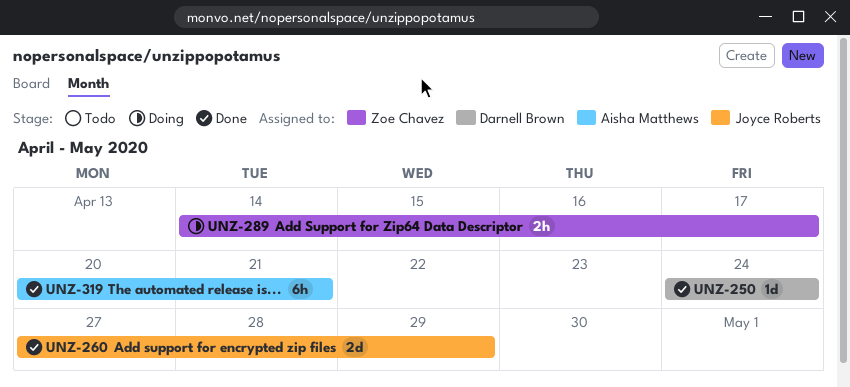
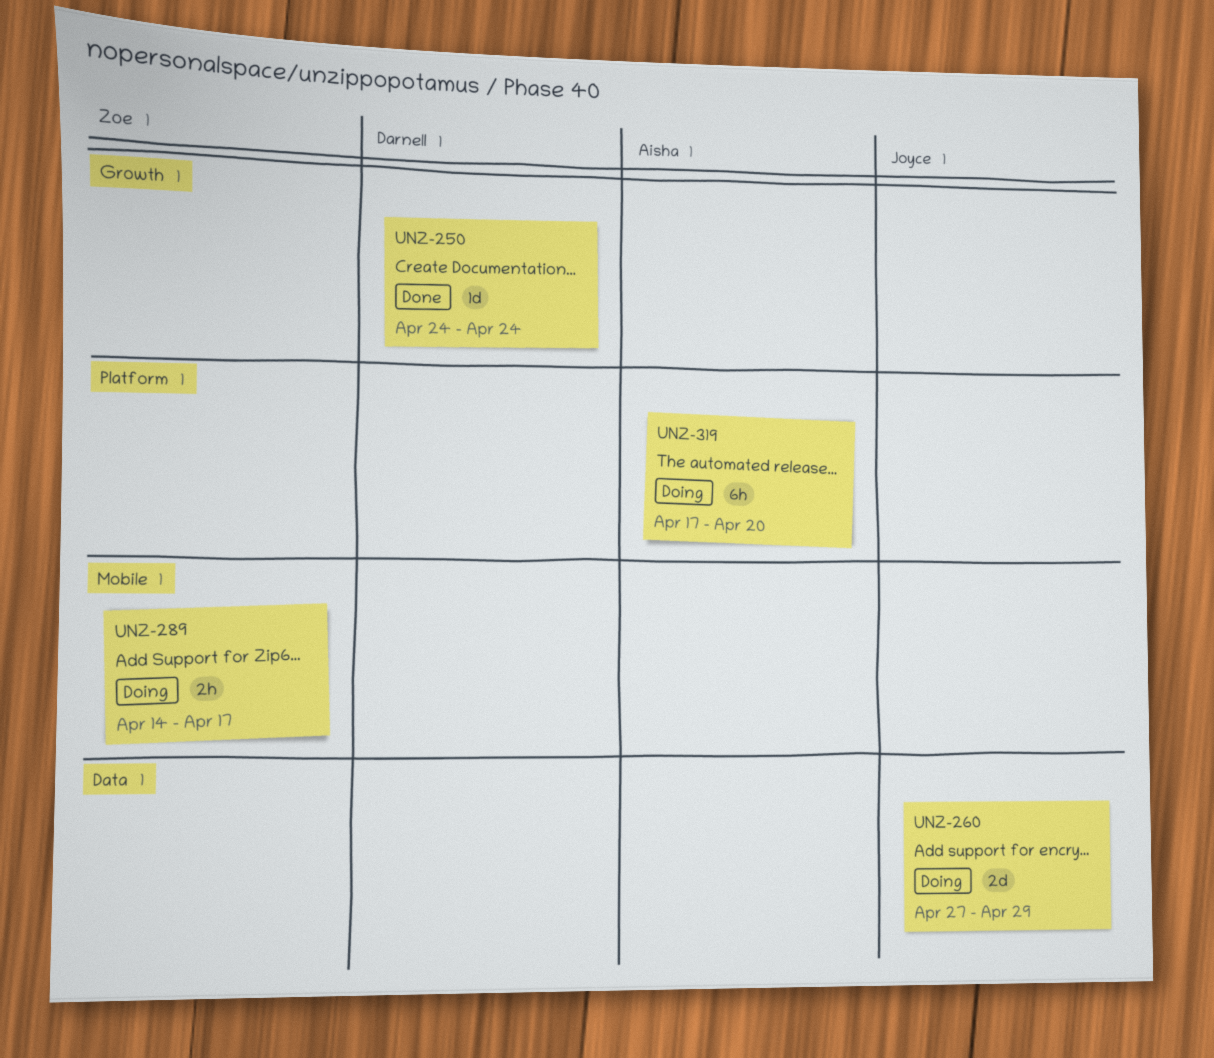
UNZ-260, status: Done -> Doing
UNZ-319, status: Done -> Doing
UNZ-319, start: Apr 20 -> Apr 17
UNZ-319, due: Apr 21 -> Apr 20

